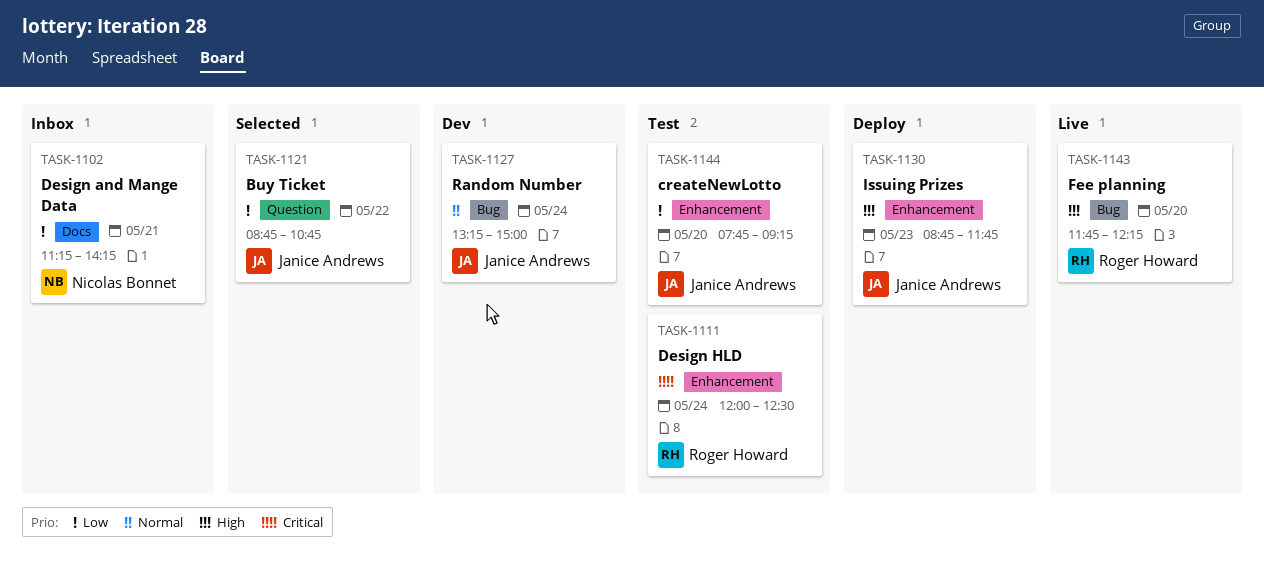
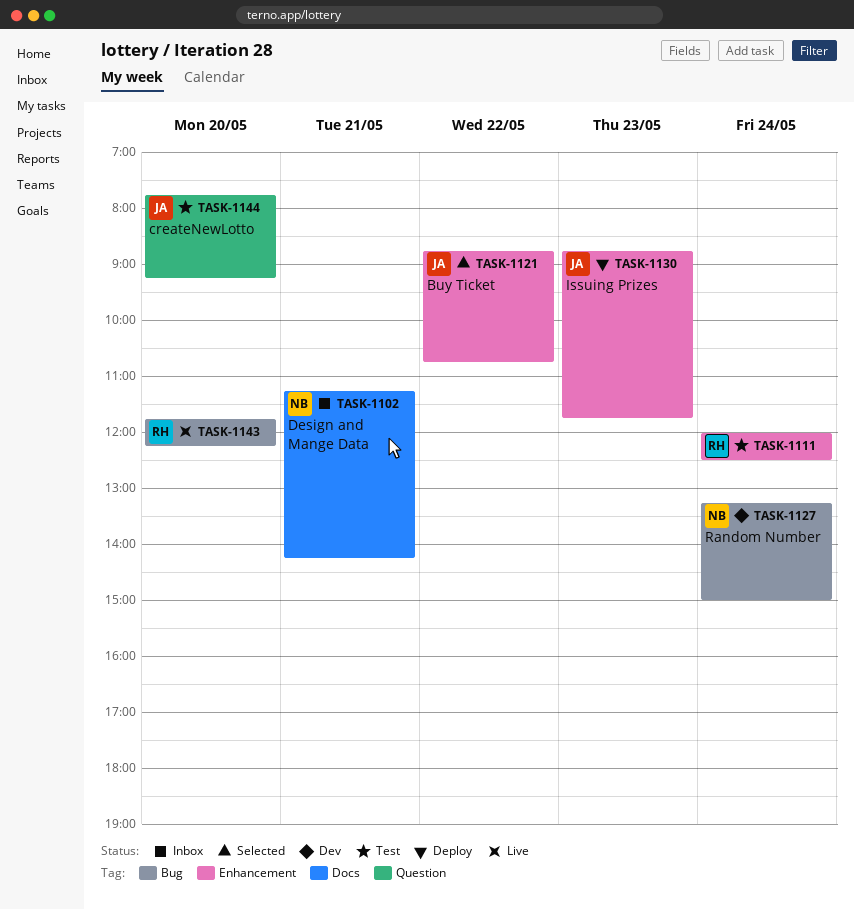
TASK-1121, label: Question -> Enhancement
TASK-1127, owner: Janice Andrews -> Nicolas Bonnet
TASK-1144, label: Enhancement -> Question

